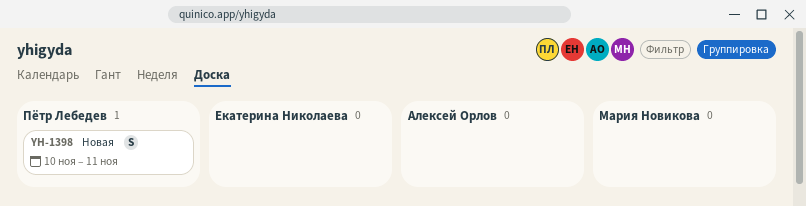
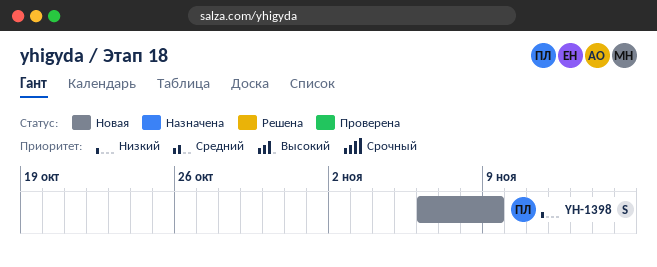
YH-1398, start: Nov 10 -> Nov 6
YH-1398, due: Nov 11 -> Nov 9

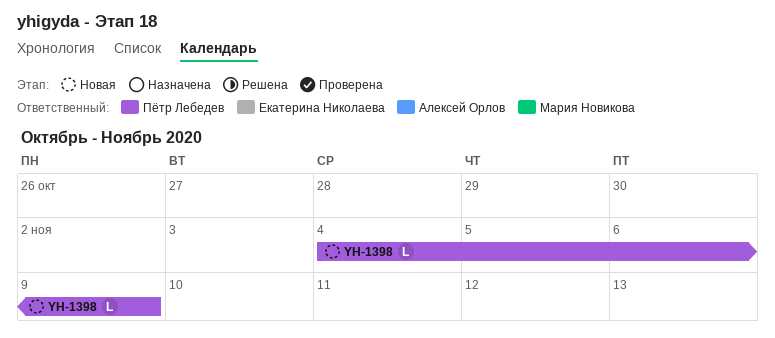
YH-1398, estimate: S -> L
YH-1398, start: Nov 6 -> Nov 4

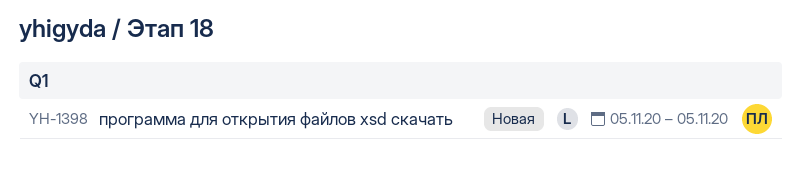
YH-1398, start: Nov 4 -> Nov 5
YH-1398, due: Nov 9 -> Nov 5

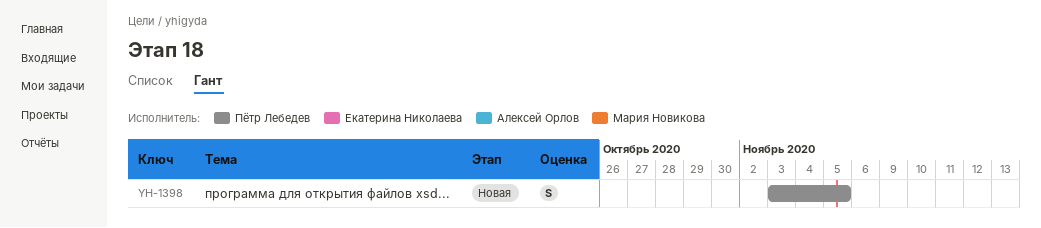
YH-1398, estimate: L -> S
YH-1398, start: Nov 5 -> Nov 3

